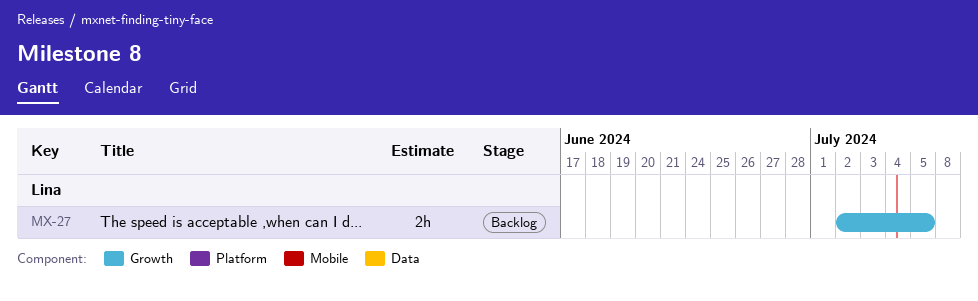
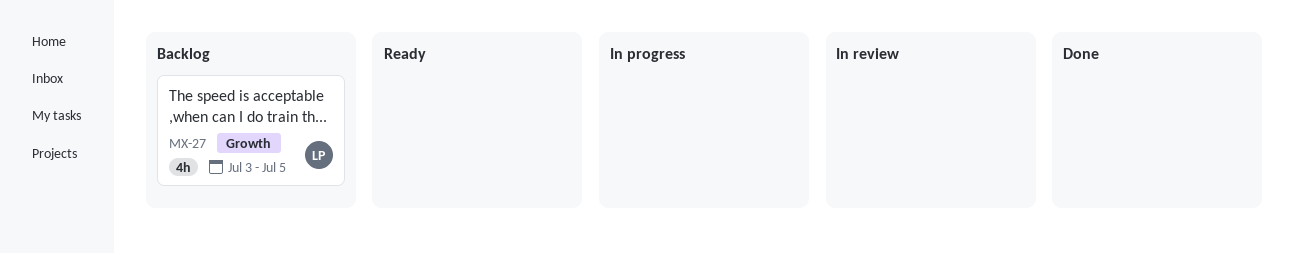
MX-27, estimate: 2h -> 4h
MX-27, start: Jul 2 -> Jul 3

